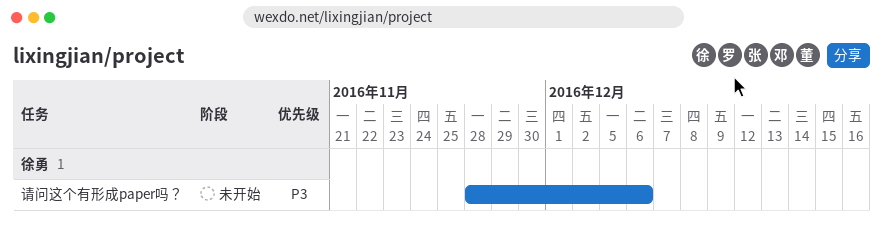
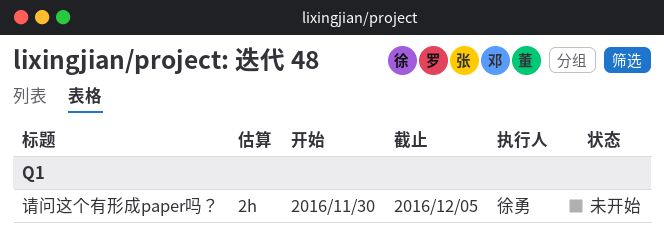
请问这个有形成paper吗？, start: Nov 28 -> Nov 30
请问这个有形成paper吗？, due: Dec 6 -> Dec 5

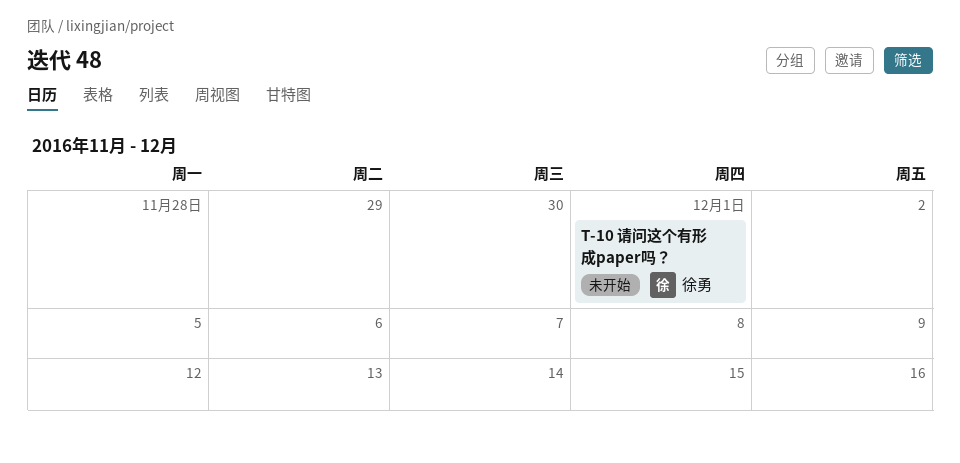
请问这个有形成paper吗？, due: Dec 5 -> Dec 1

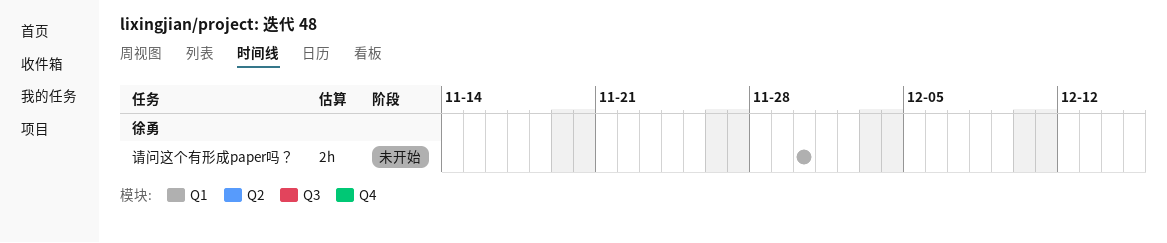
请问这个有形成paper吗？, due: Dec 1 -> Nov 30

